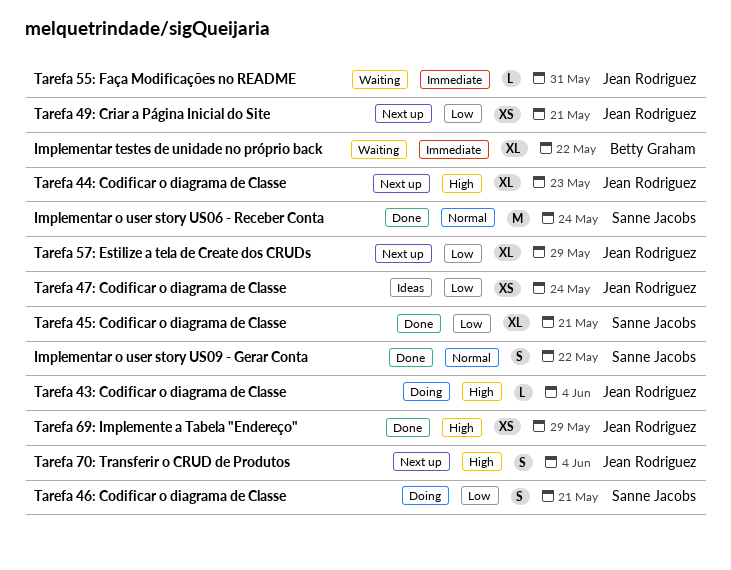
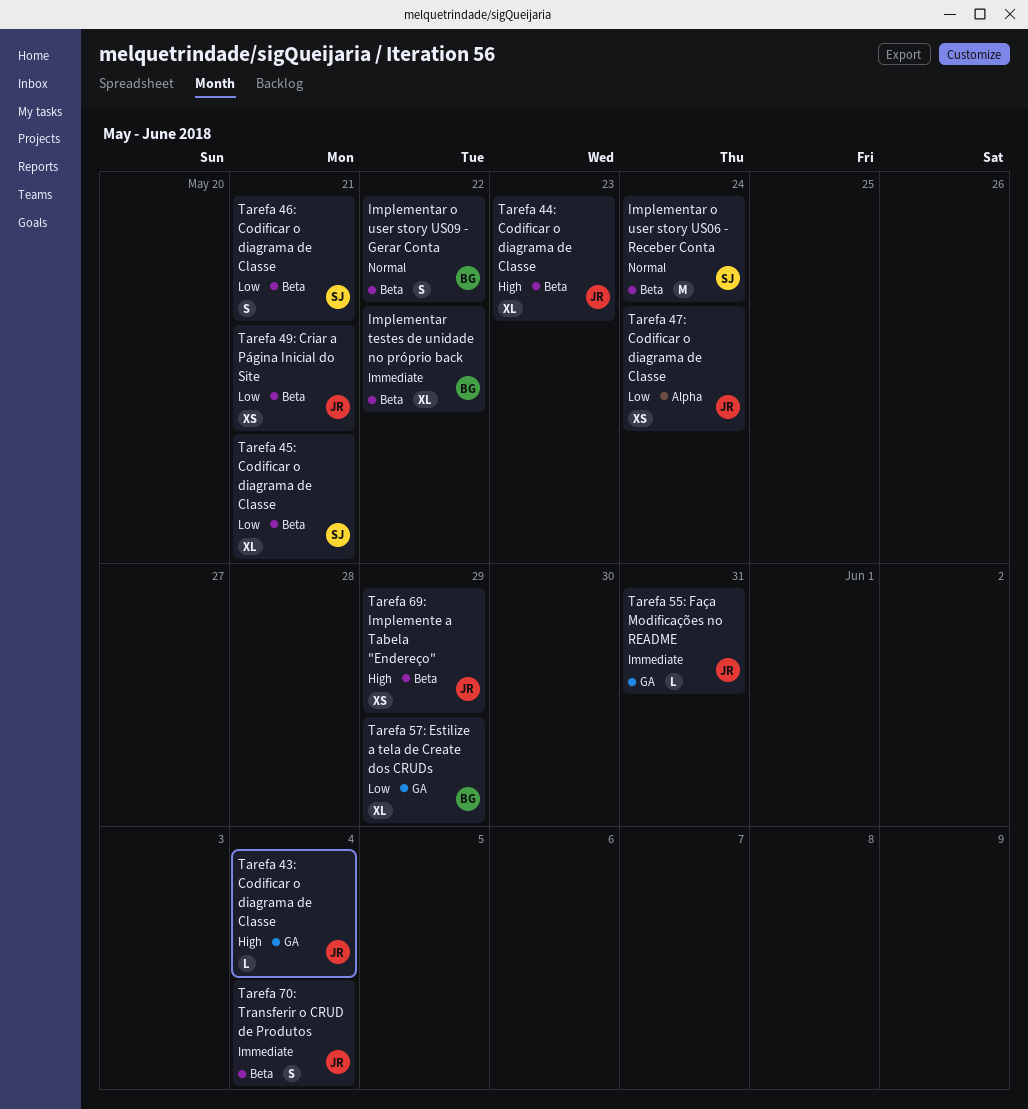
Implementar o user story US09 - Gerar Conta, owner: Sanne Jacobs -> Betty Graham
Tarefa 57: Estilize a tela de Create dos CRUDs, owner: Jean Rodriguez -> Betty Graham
Tarefa 70: Transferir o CRUD de Produtos, priority: High -> Immediate

